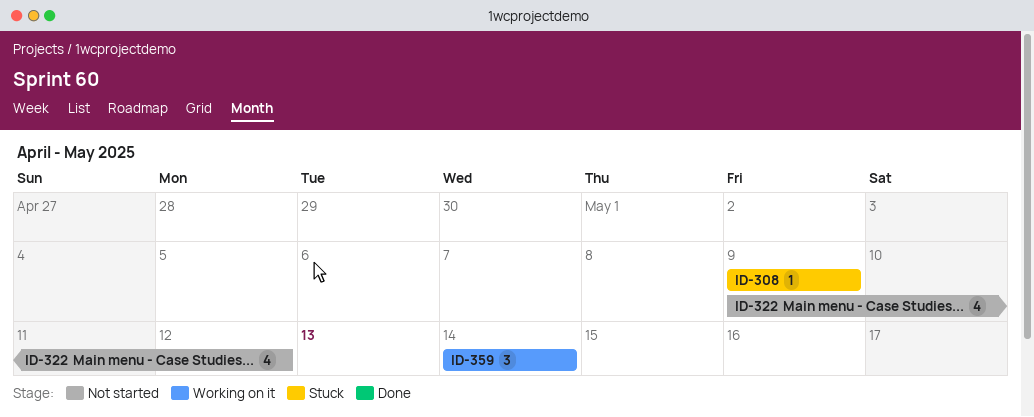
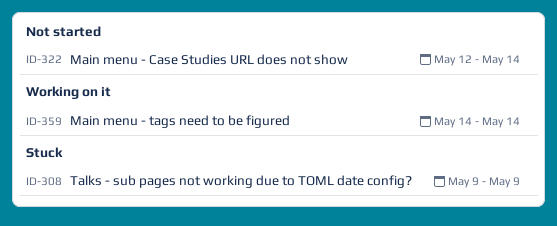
ID-322, start: May 9 -> May 12
ID-322, due: May 12 -> May 14

